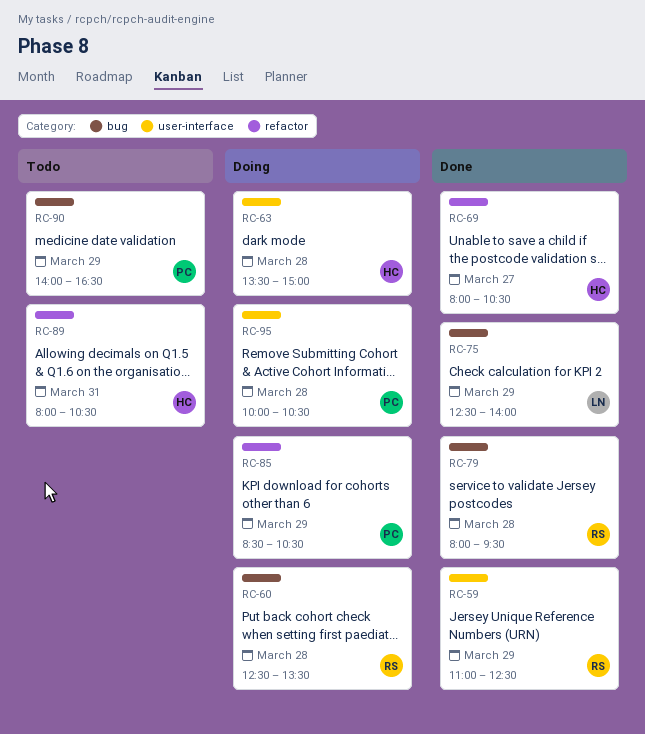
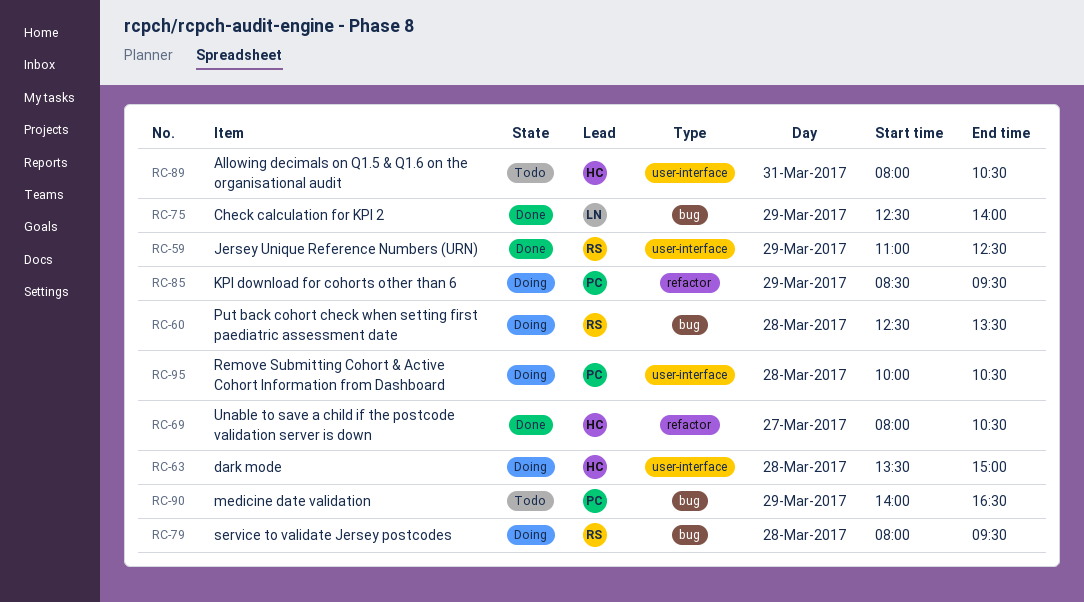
RC-79, status: Done -> Doing
RC-85, ends: 10:30 -> 09:30
RC-89, label: refactor -> user-interface

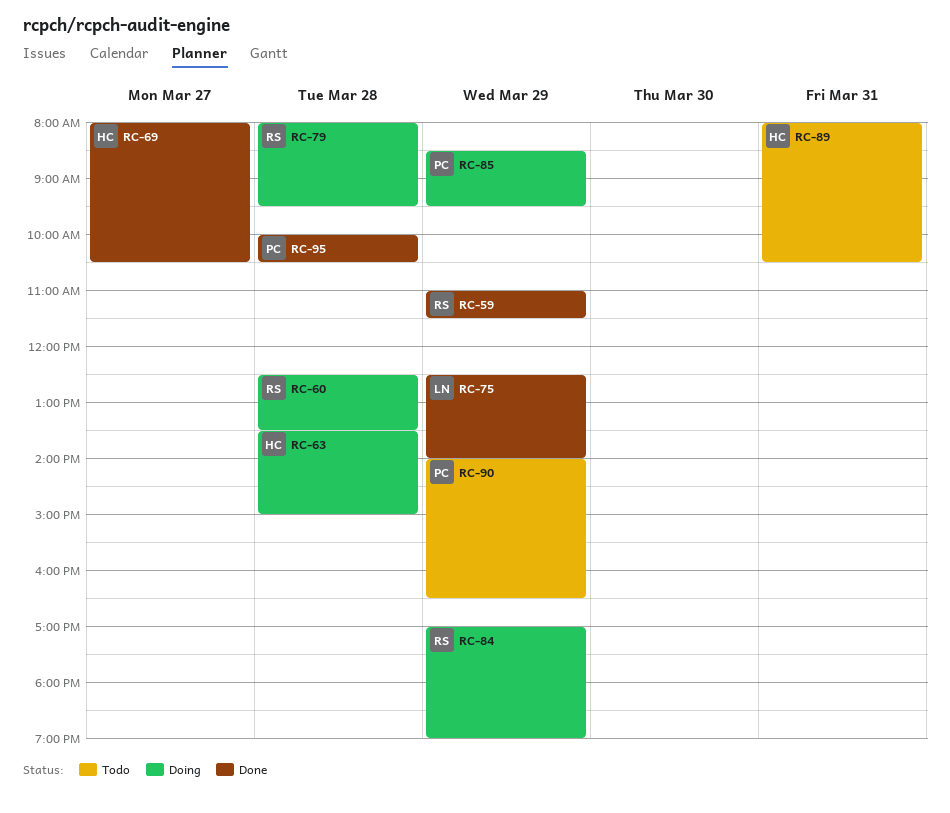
RC-59, ends: 12:30 -> 11:30
RC-84: none -> present
RC-95, status: Doing -> Done

